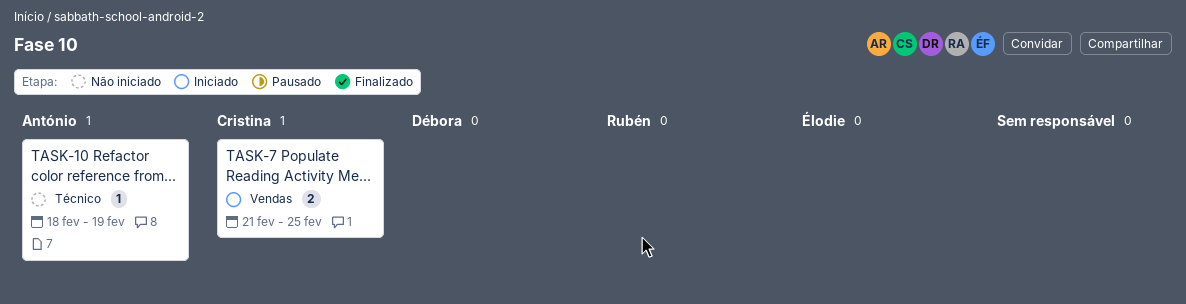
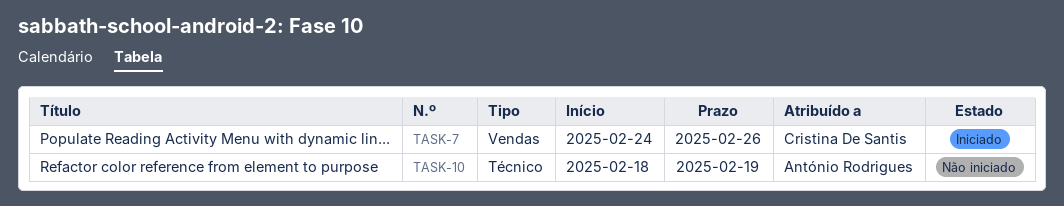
TASK-7, start: Feb 21 -> Feb 24
TASK-7, due: Feb 25 -> Feb 26

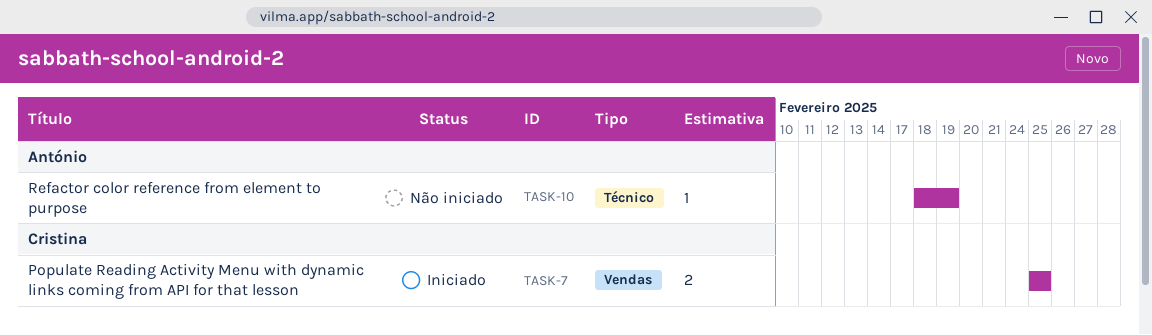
TASK-7, start: Feb 24 -> Feb 25
TASK-7, due: Feb 26 -> Feb 25

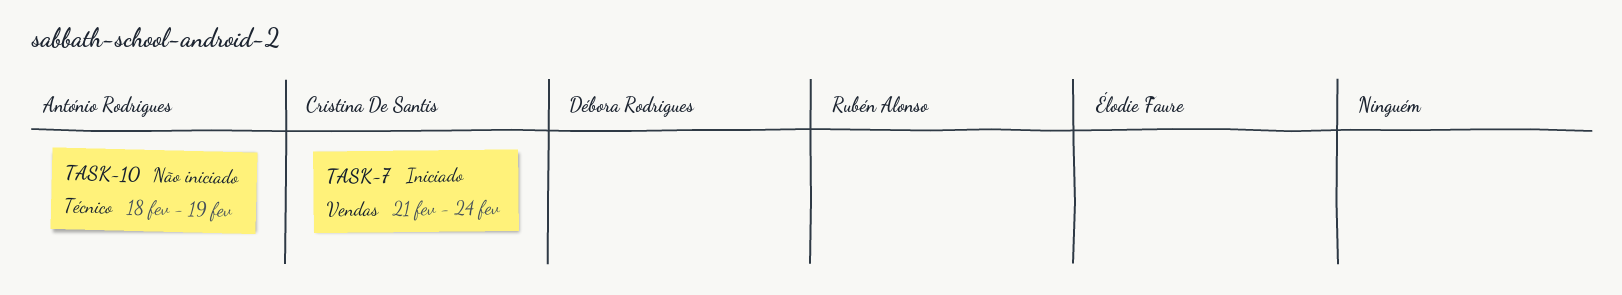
TASK-7, start: Feb 25 -> Feb 21
TASK-7, due: Feb 25 -> Feb 24

